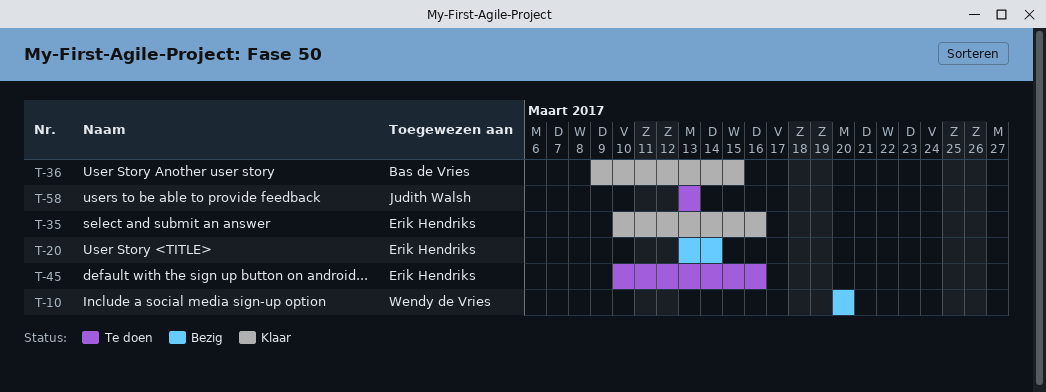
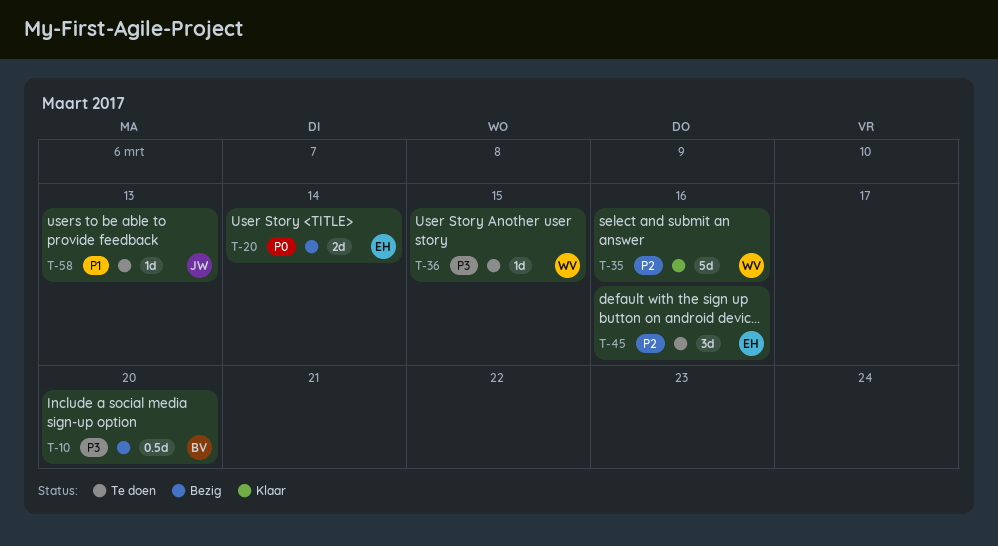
T-10, owner: Wendy de Vries -> Bas de Vries
T-35, owner: Erik Hendriks -> Wendy de Vries
T-36, status: Klaar -> Te doen
T-36, owner: Bas de Vries -> Wendy de Vries

